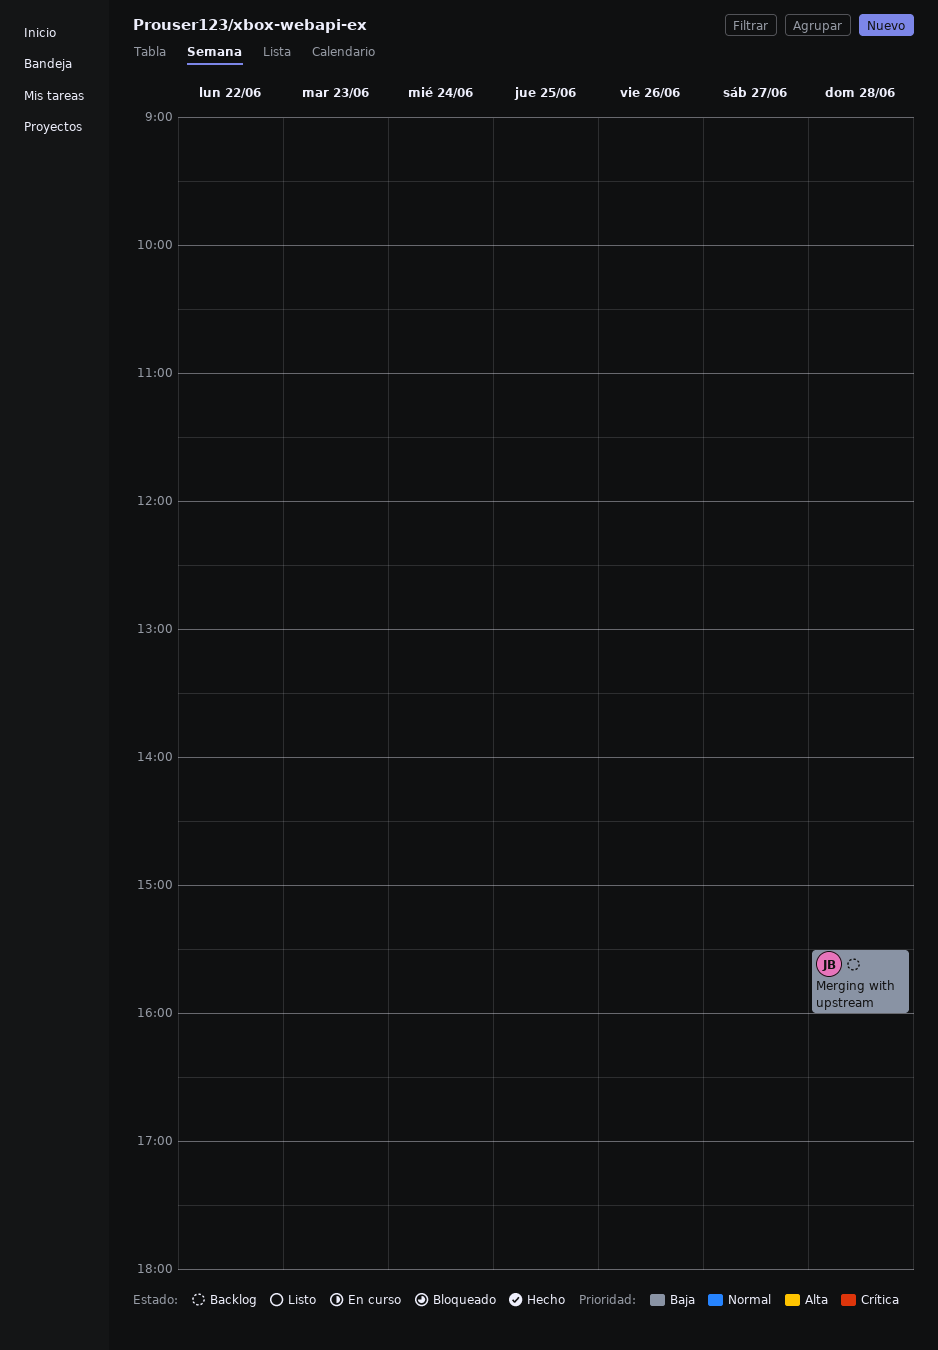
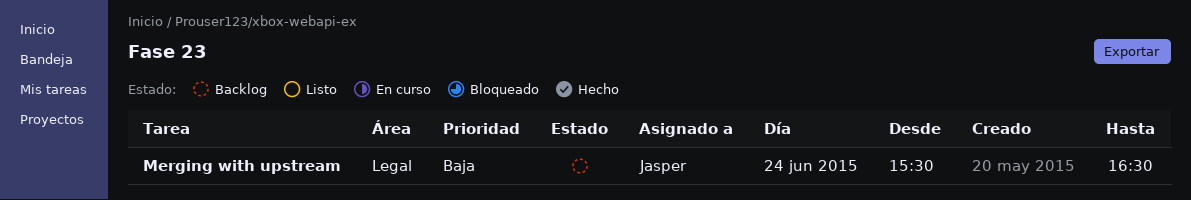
Merging with upstream, day: Jun 28 -> Jun 24
Merging with upstream, ends: 16:00 -> 16:30

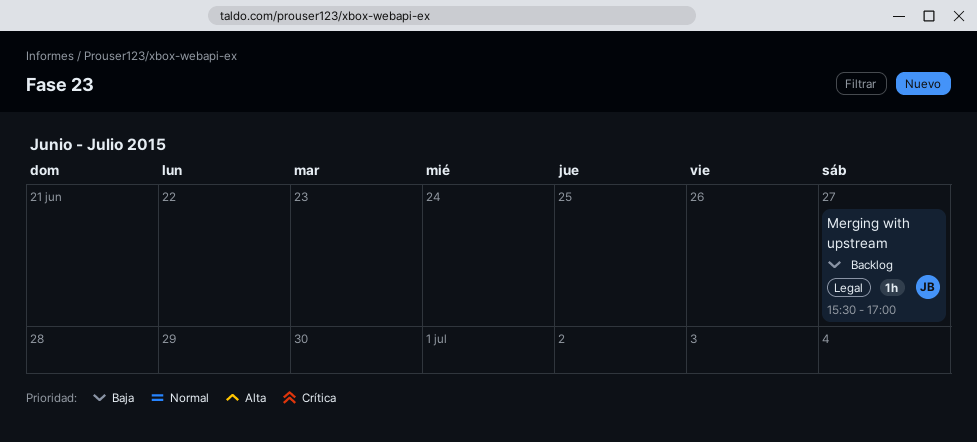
Merging with upstream, day: Jun 24 -> Jun 27
Merging with upstream, ends: 16:30 -> 17:00

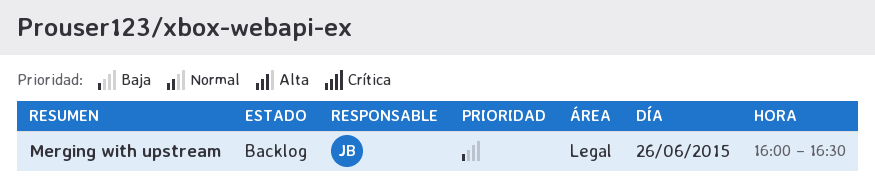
Merging with upstream, day: Jun 27 -> Jun 26
Merging with upstream, begins: 15:30 -> 16:00
Merging with upstream, ends: 17:00 -> 16:30

